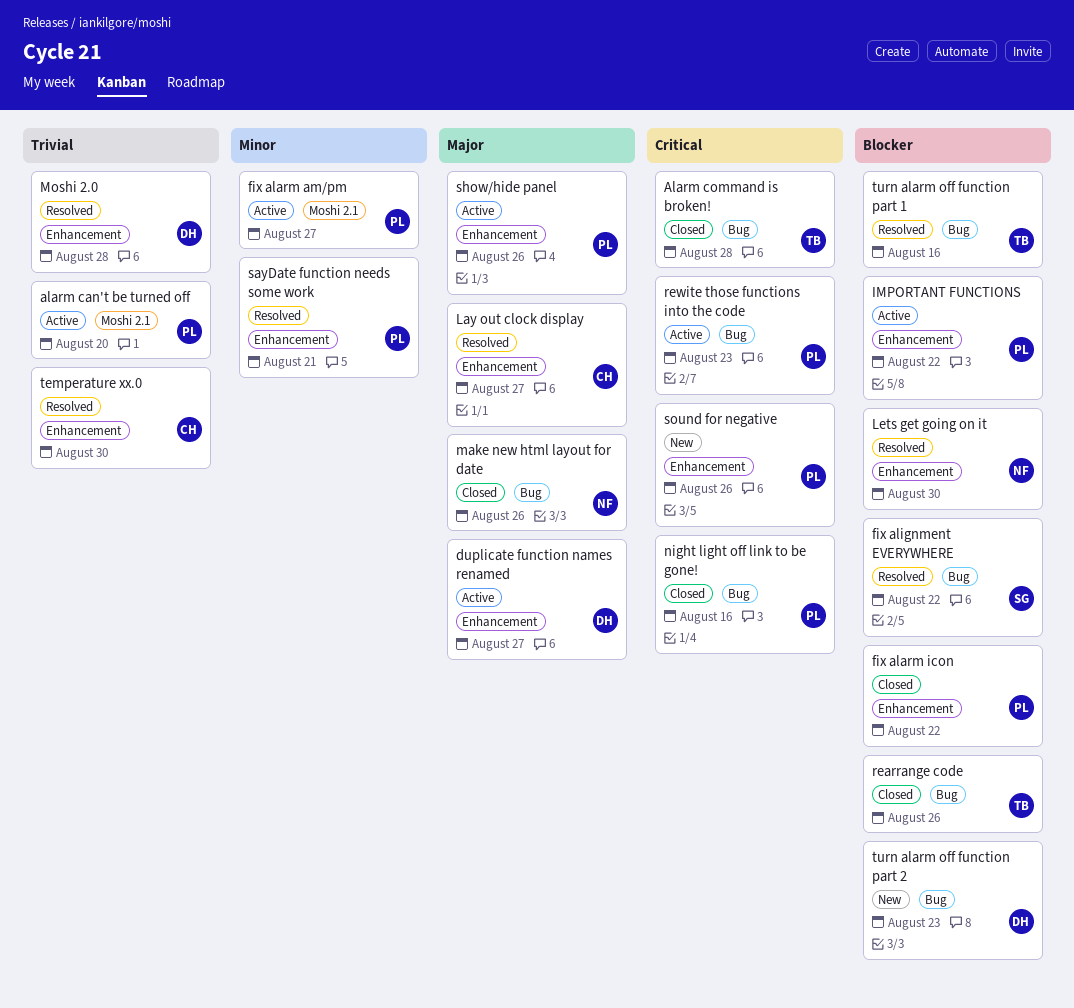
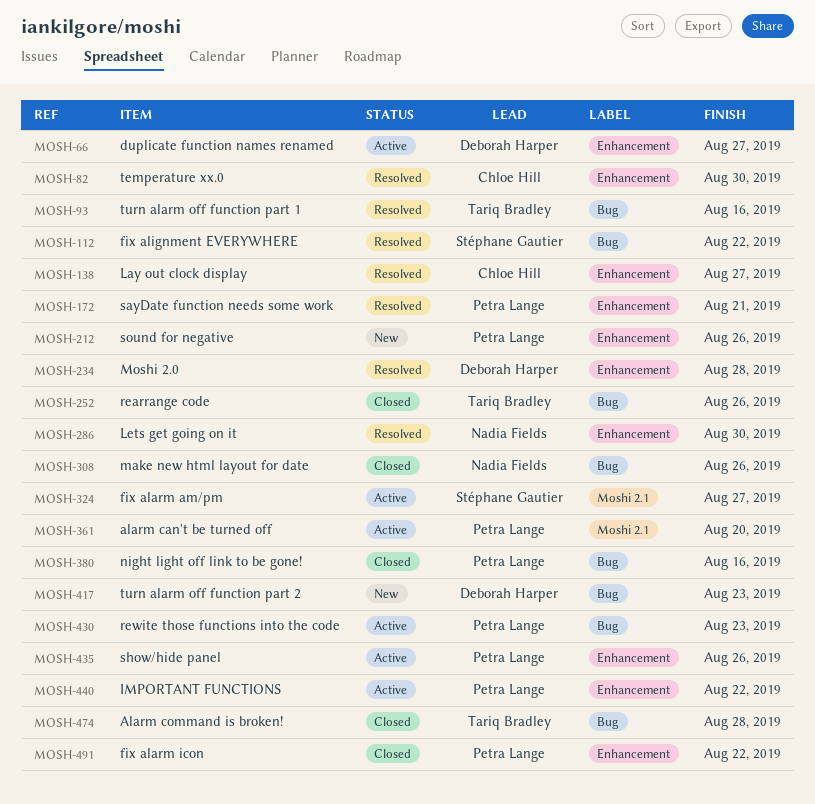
fix alarm am/pm, owner: Petra Lange -> Stéphane Gautier

